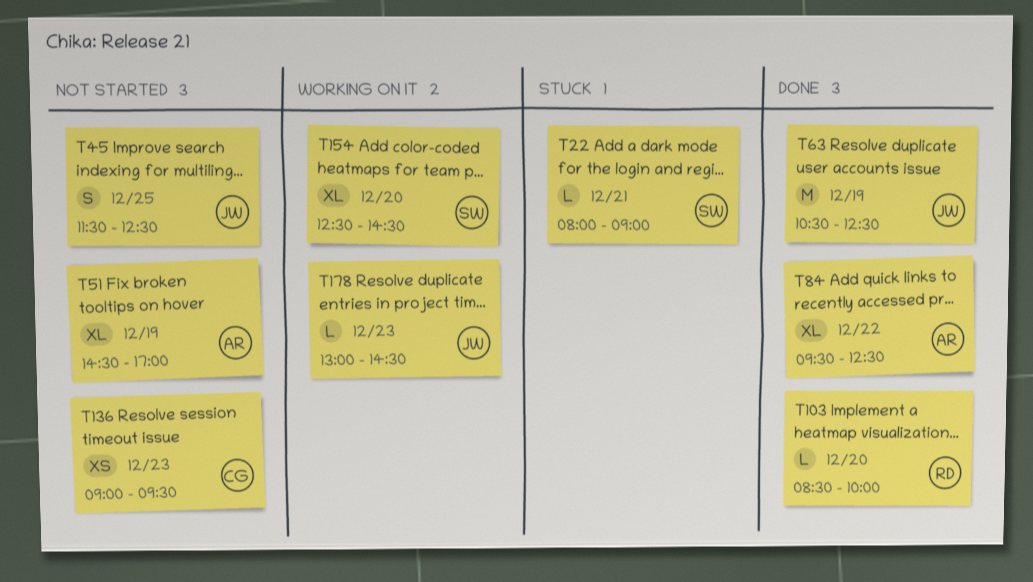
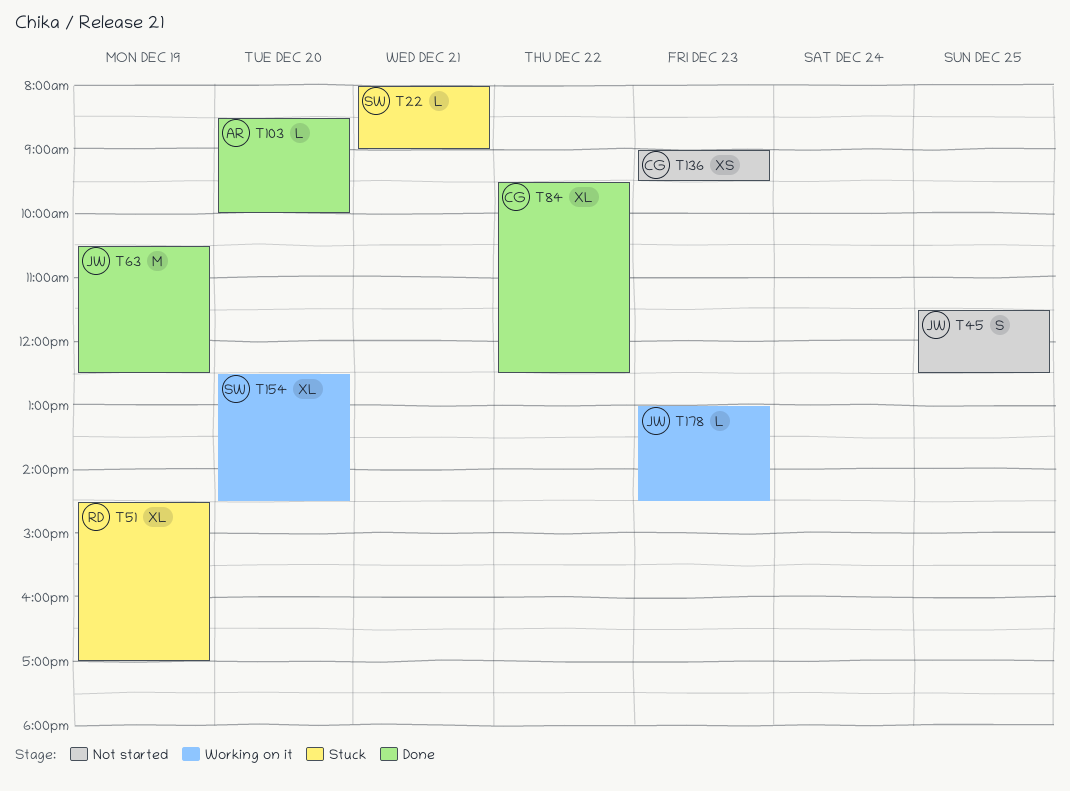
T51, status: Not started -> Stuck
T51, owner: AR -> RD
T84, owner: AR -> CG
T103, owner: RD -> AR

